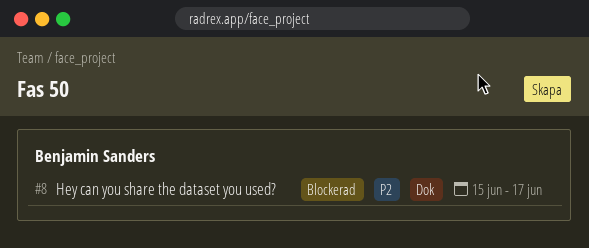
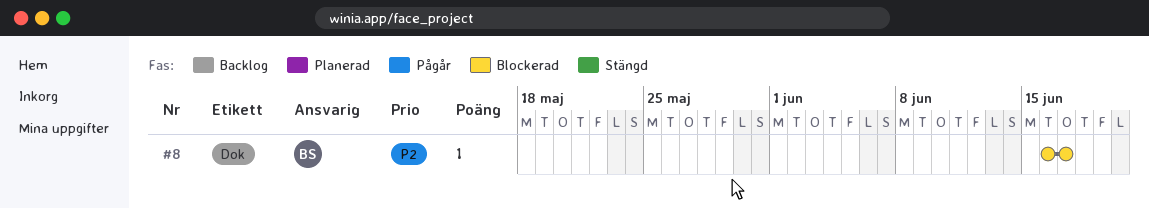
#8, start: Jun 15 -> Jun 16

